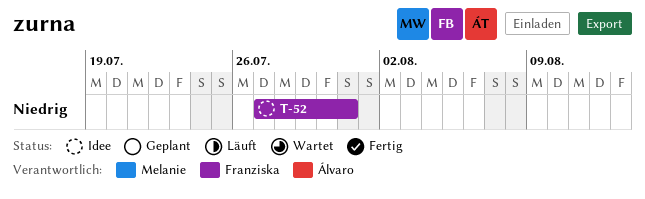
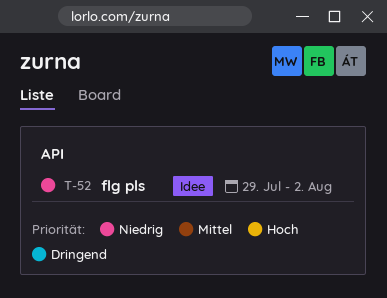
T-52, start: Jul 27 -> Jul 29
T-52, due: Jul 31 -> Aug 2

